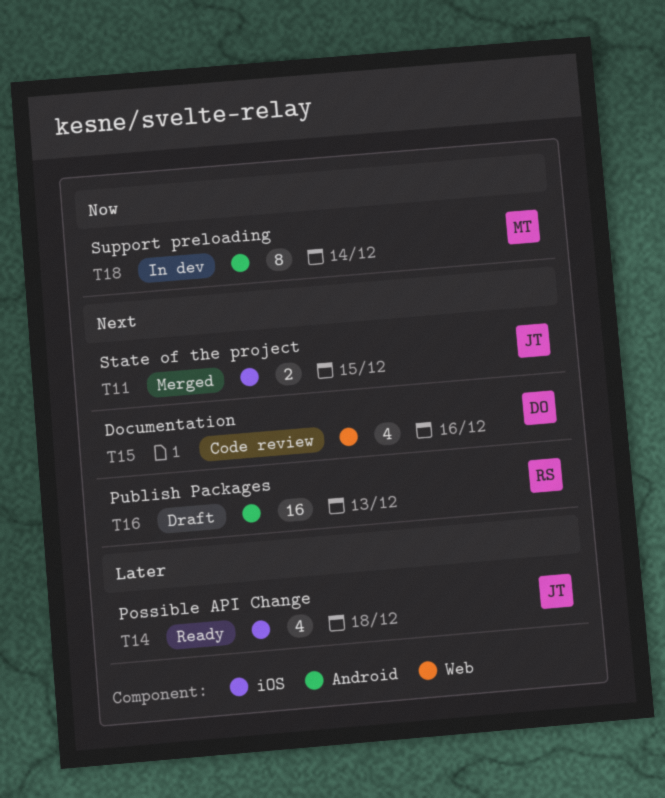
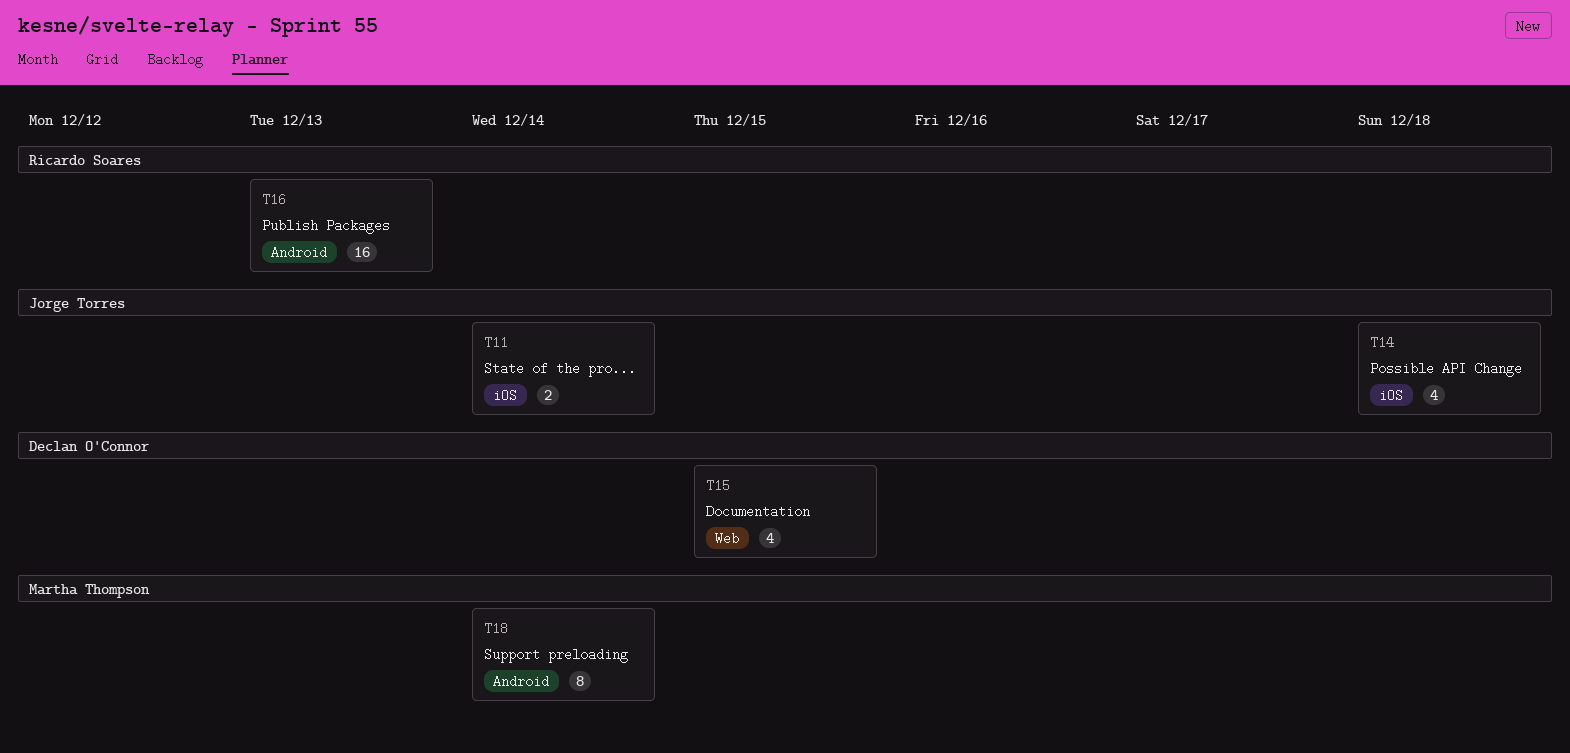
T11, due: Dec 15 -> Dec 14
T15, due: Dec 16 -> Dec 15

